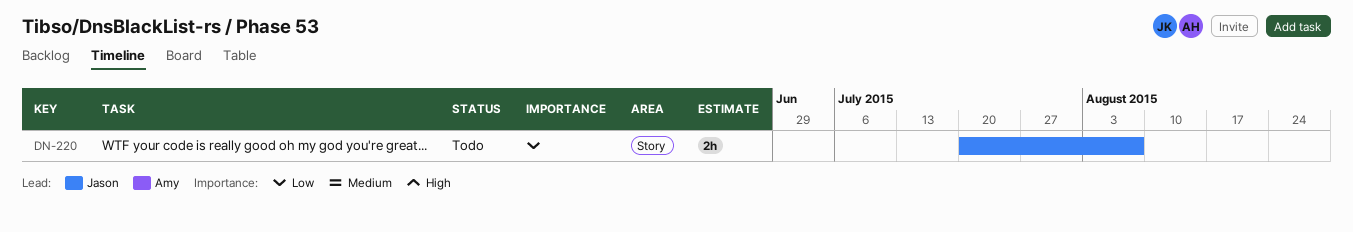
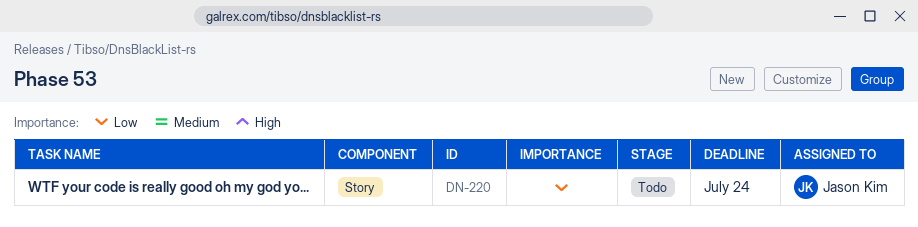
DN-220, due: Aug 7 -> Jul 24

